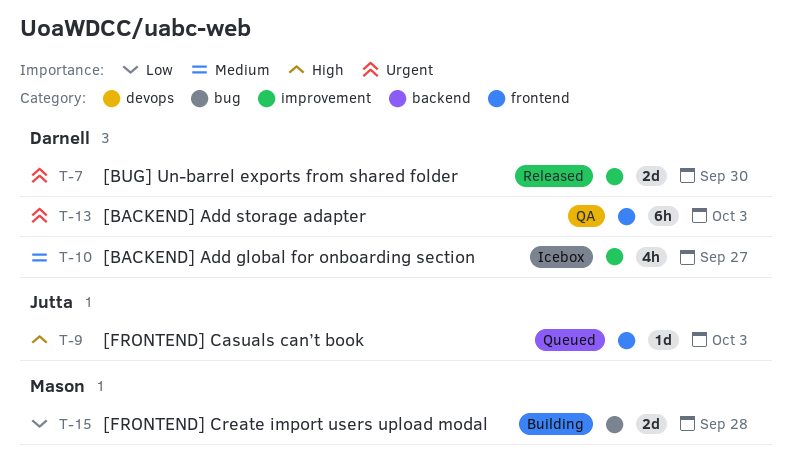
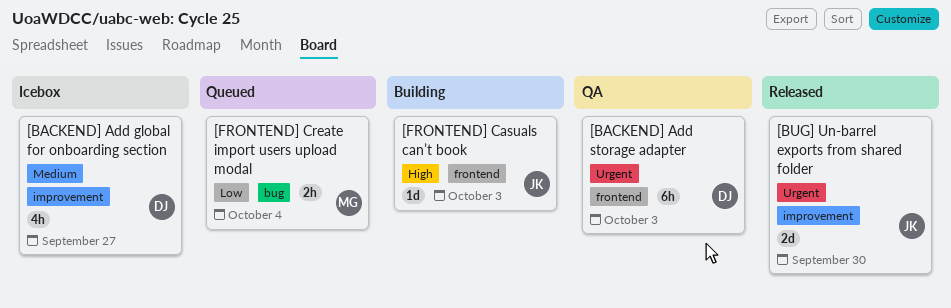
[BUG] Un-barrel exports from shared folder, owner: Darnell -> Jutta
[FRONTEND] Casuals can’t book, status: Queued -> Building
[FRONTEND] Create import users upload modal, status: Building -> Queued
[FRONTEND] Create import users upload modal, estimate: 2d -> 2h
[FRONTEND] Create import users upload modal, due: Sep 28 -> Oct 4

